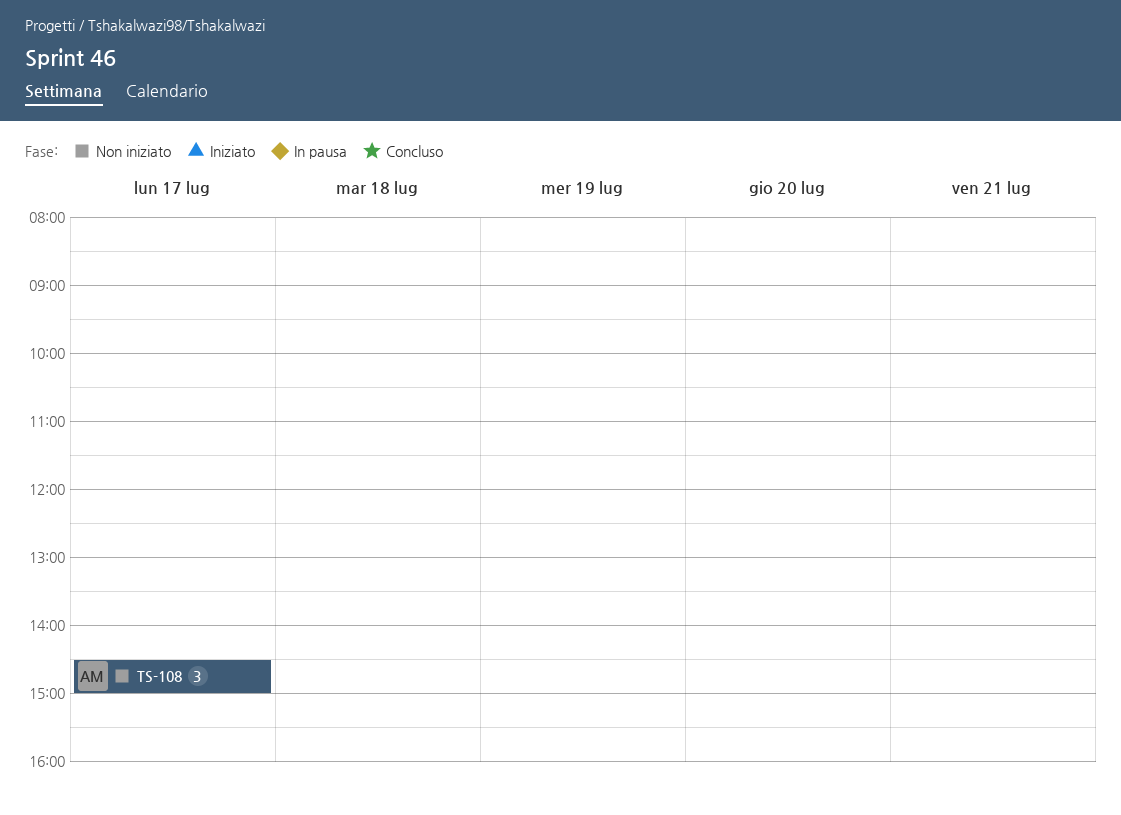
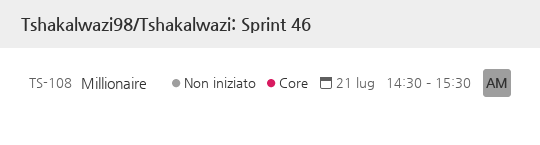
TS-108, day: Jul 17 -> Jul 21
TS-108, ends: 15:00 -> 15:30

